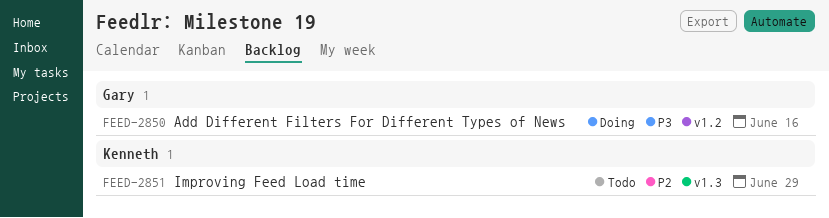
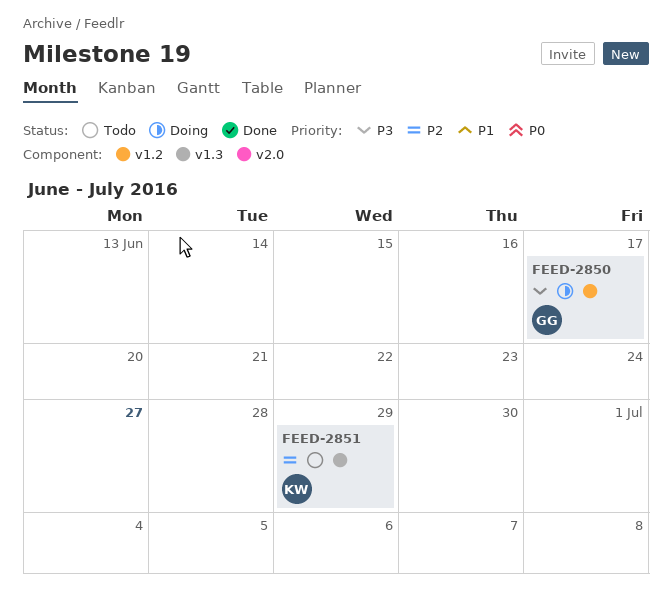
FEED-2850, due: Jun 16 -> Jun 17

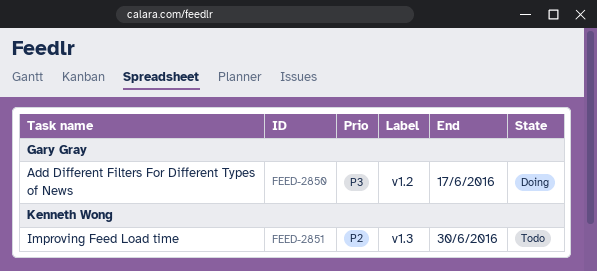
FEED-2851, due: Jun 29 -> Jun 30

